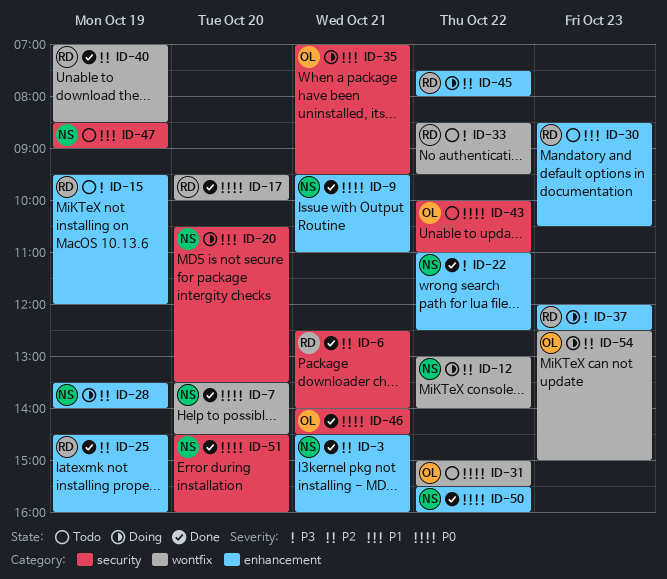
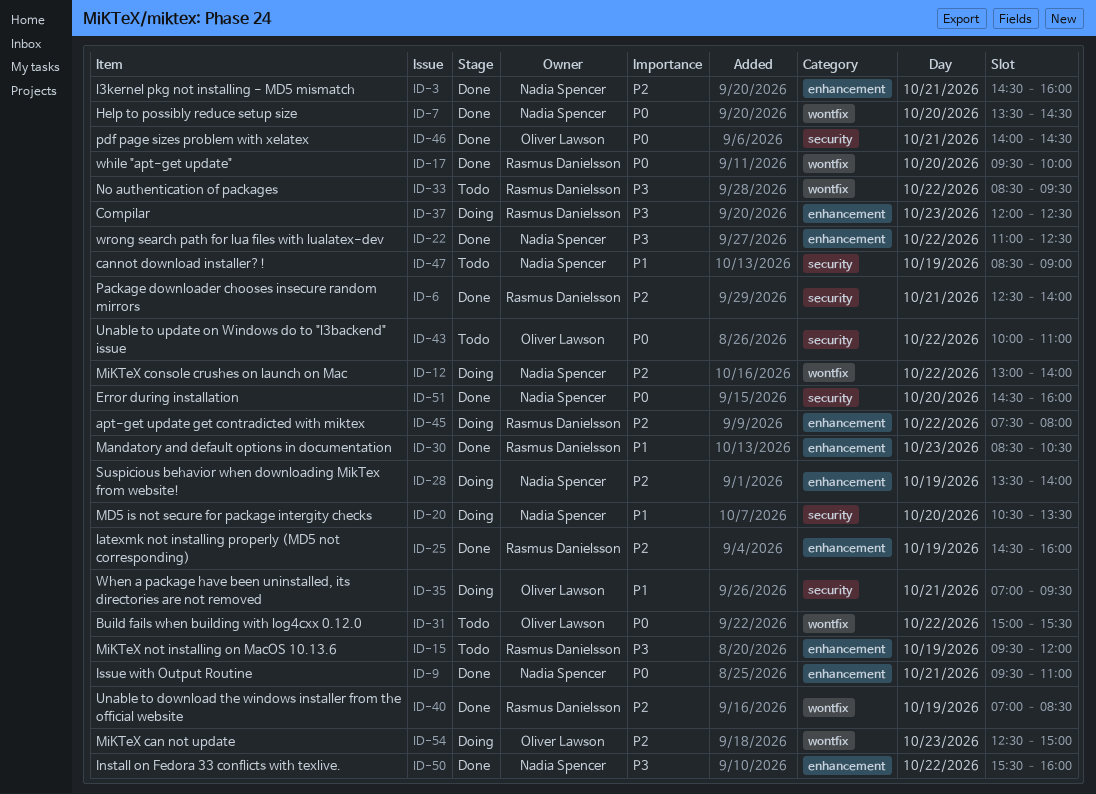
ID-30, status: Todo -> Done
ID-50, priority: P0 -> P3

